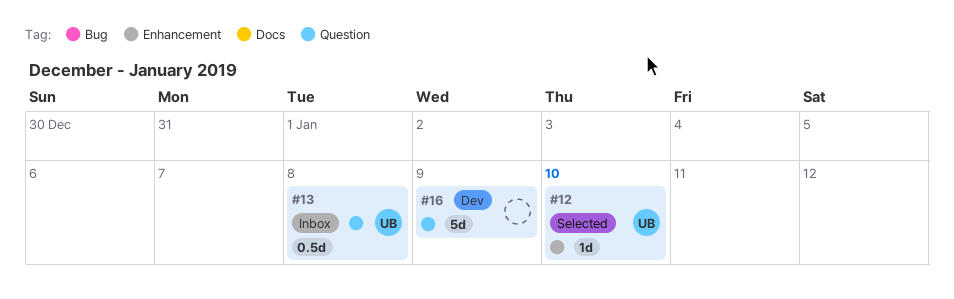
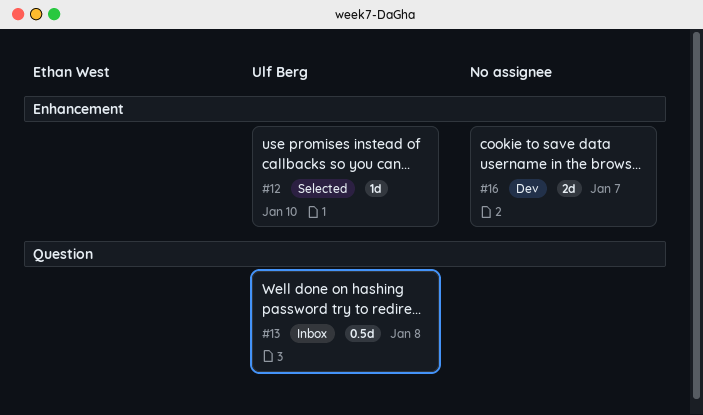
#16, label: Question -> Enhancement
#16, estimate: 5d -> 2d
#16, due: Jan 9 -> Jan 7

